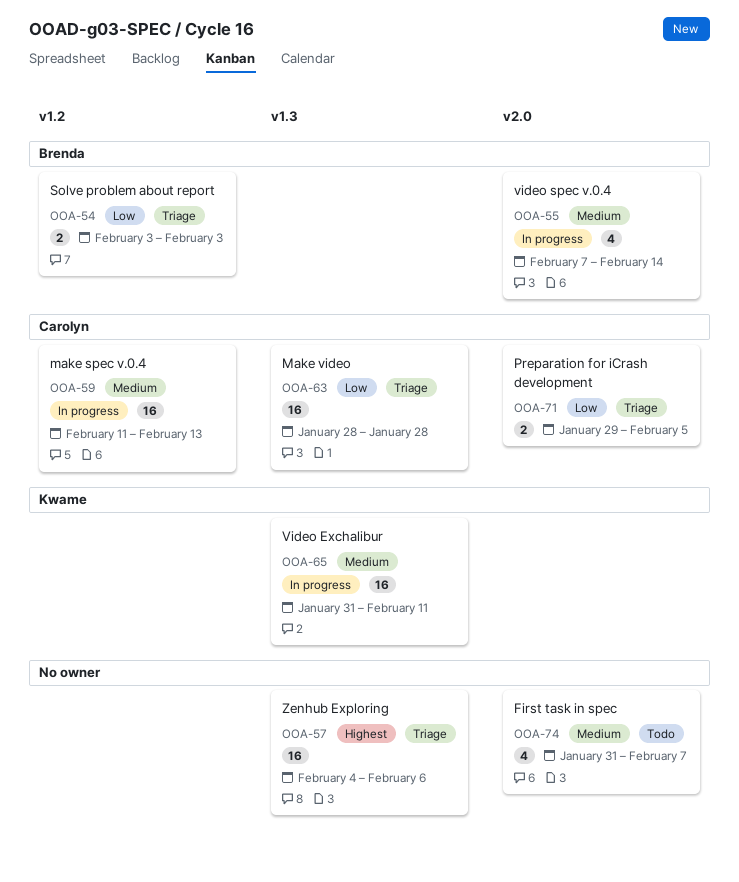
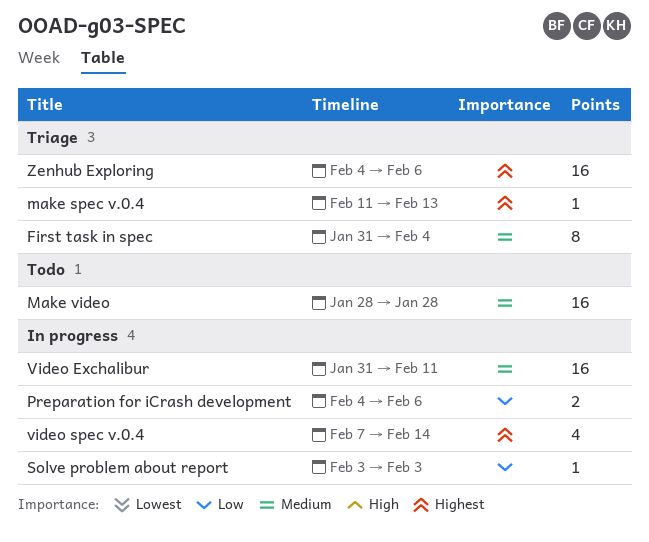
First task in spec, status: Todo -> Triage
First task in spec, estimate: 4 -> 8
First task in spec, due: Feb 7 -> Feb 4
make spec v.0.4, status: In progress -> Triage
make spec v.0.4, priority: Medium -> Highest
make spec v.0.4, estimate: 16 -> 1
Make video, status: Triage -> Todo
Make video, priority: Low -> Medium
Preparation for iCrash development, status: Triage -> In progress
Preparation for iCrash development, start: Jan 29 -> Feb 4
Preparation for iCrash development, due: Feb 5 -> Feb 6
Solve problem about report, status: Triage -> In progress
Solve problem about report, estimate: 2 -> 1
video spec v.0.4, priority: Medium -> Highest

